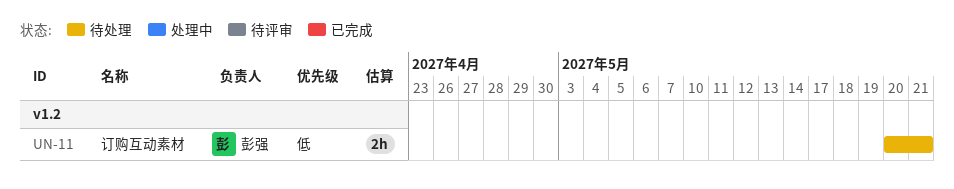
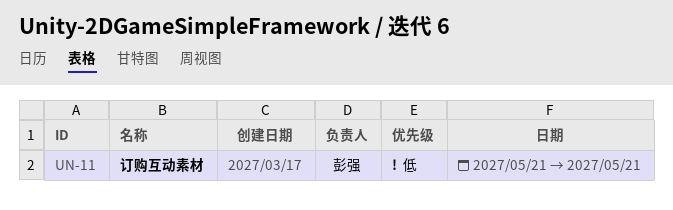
UN-11, start: May 20 -> May 21

